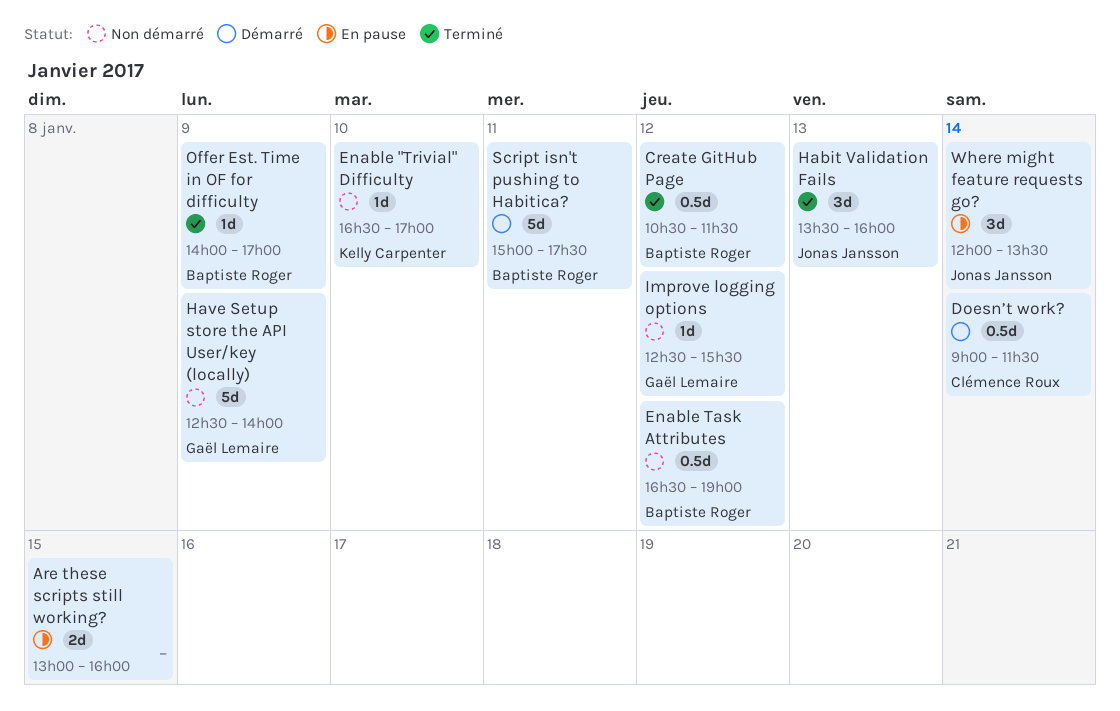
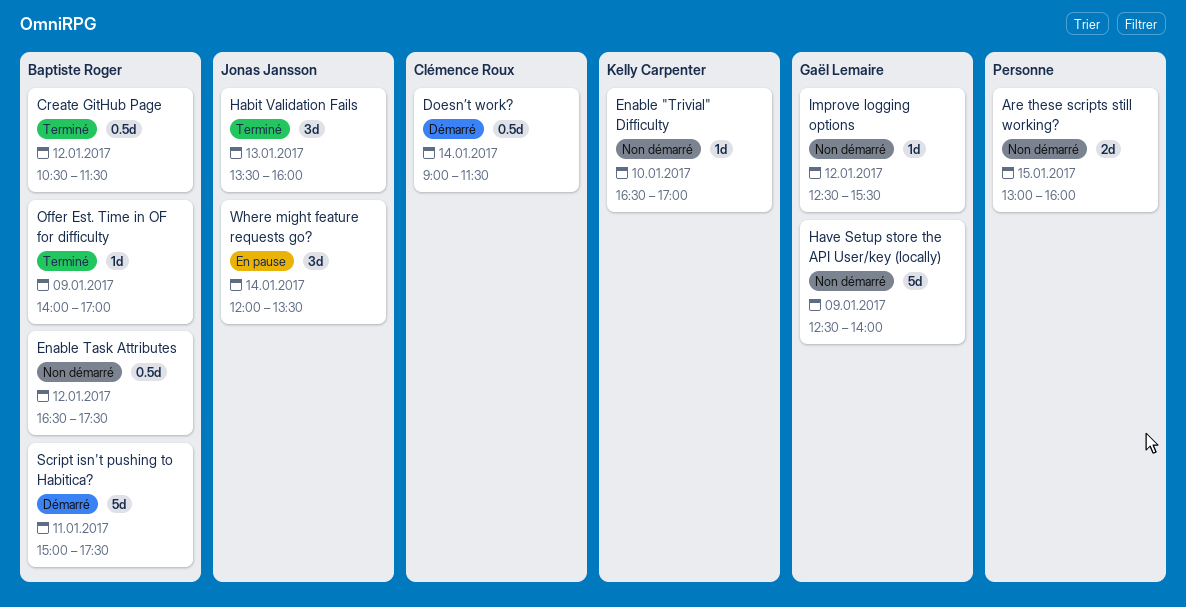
Are these scripts still working?, status: En pause -> Non démarré
Enable Task Attributes, ends: 19:00 -> 17:30

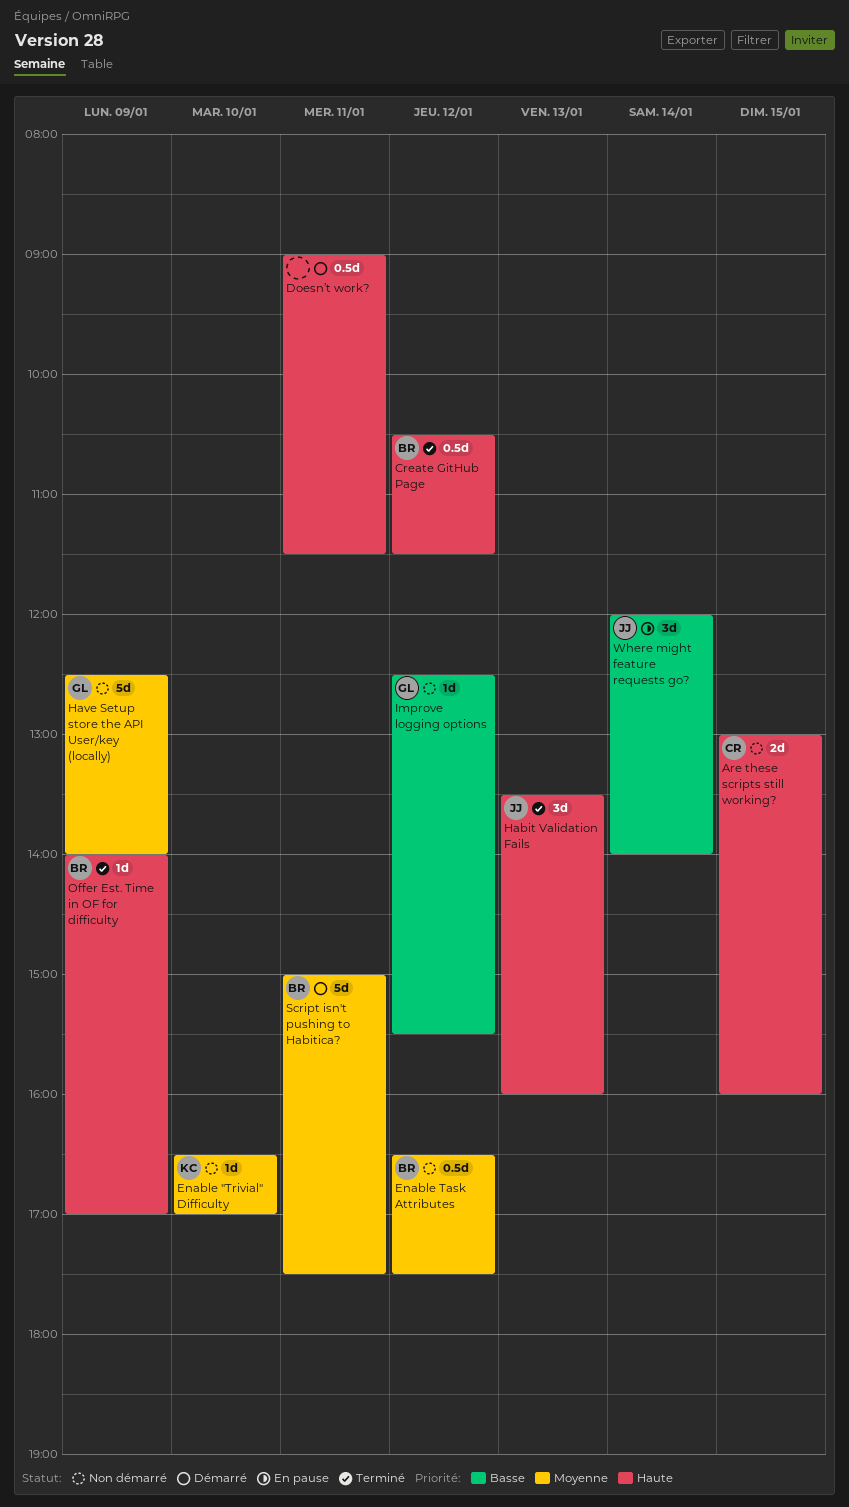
Are these scripts still working?, owner: none -> Clémence Roux
Doesn’t work?, owner: Clémence Roux -> none
Doesn’t work?, day: Jan 14 -> Jan 11
Where might feature requests go?, ends: 13:30 -> 14:00

